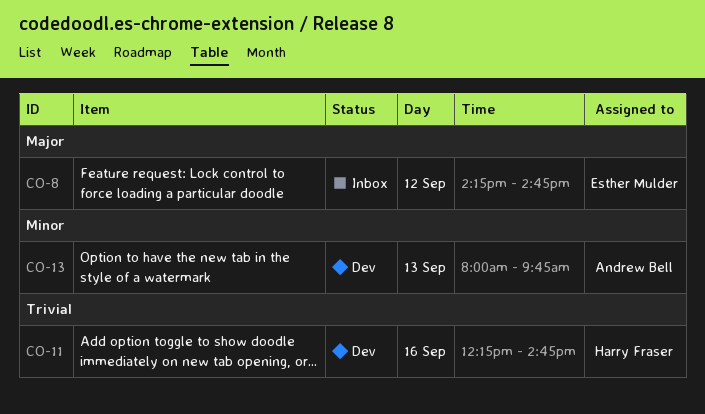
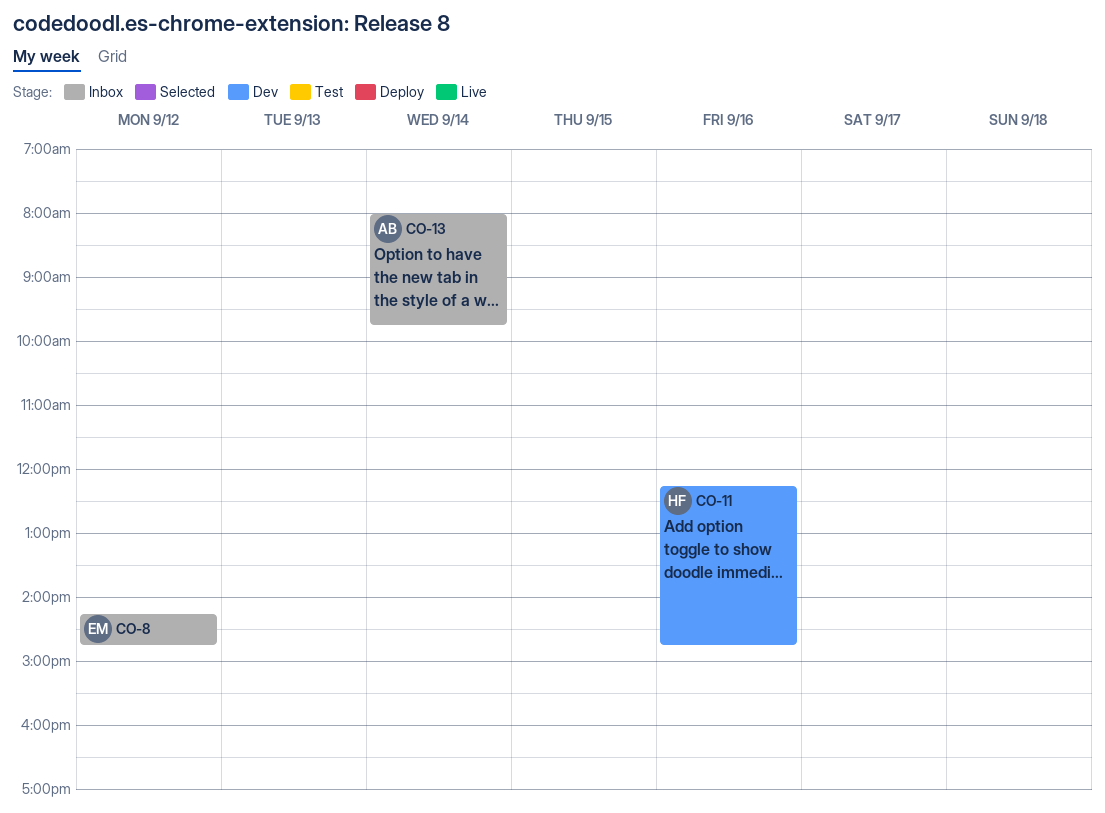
CO-13, status: Dev -> Inbox
CO-13, day: Sep 13 -> Sep 14

